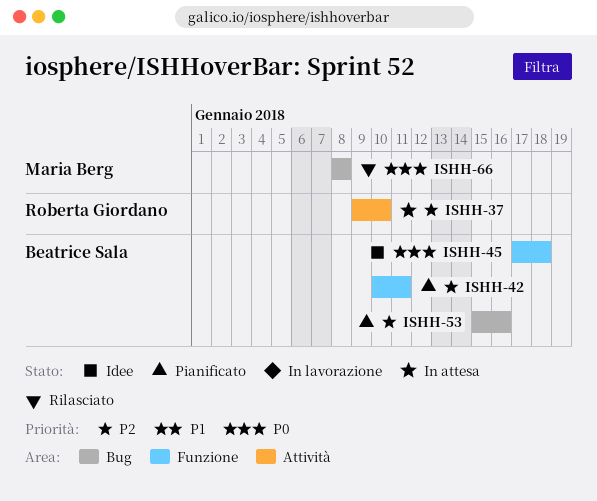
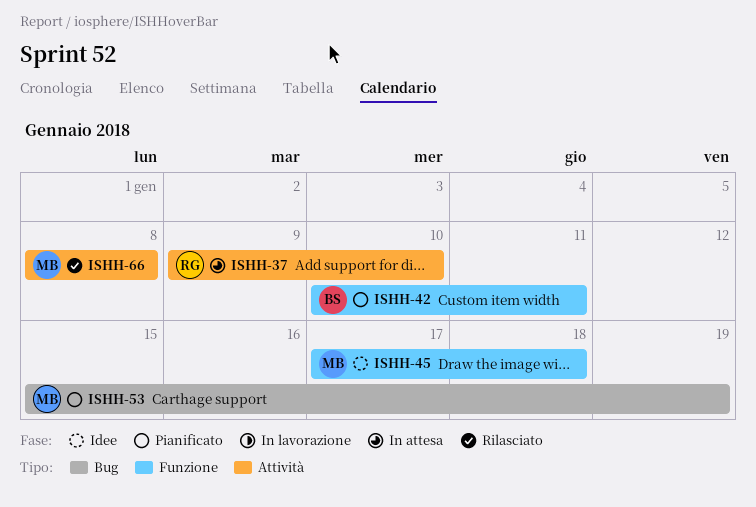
ISHH-45, owner: Beatrice Sala -> Maria Berg
ISHH-53, owner: Beatrice Sala -> Maria Berg
ISHH-53, due: Jan 16 -> Jan 19
ISHH-66, label: Bug -> Attività

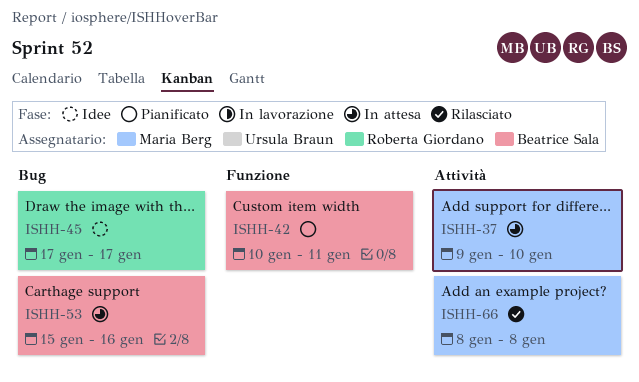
ISHH-37, owner: Roberta Giordano -> Maria Berg
ISHH-45, owner: Maria Berg -> Roberta Giordano
ISHH-45, label: Funzione -> Bug
ISHH-45, due: Jan 18 -> Jan 17
ISHH-53, status: Pianificato -> In attesa
ISHH-53, owner: Maria Berg -> Beatrice Sala
ISHH-53, due: Jan 19 -> Jan 16

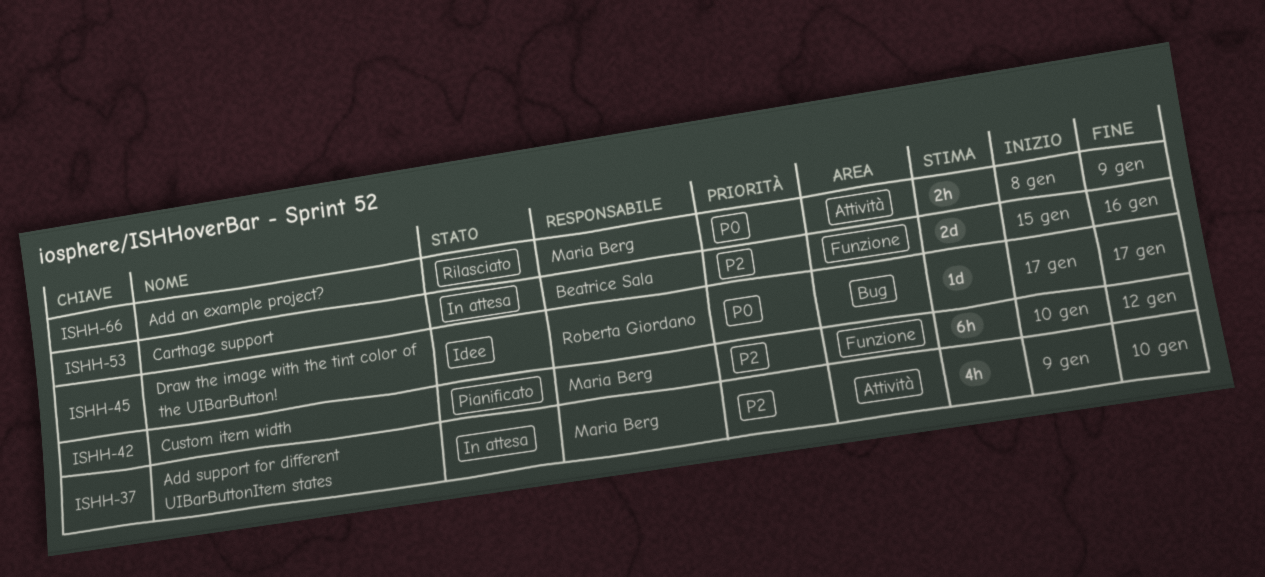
ISHH-42, owner: Beatrice Sala -> Maria Berg
ISHH-42, due: Jan 11 -> Jan 12
ISHH-53, label: Bug -> Funzione
ISHH-66, due: Jan 8 -> Jan 9

